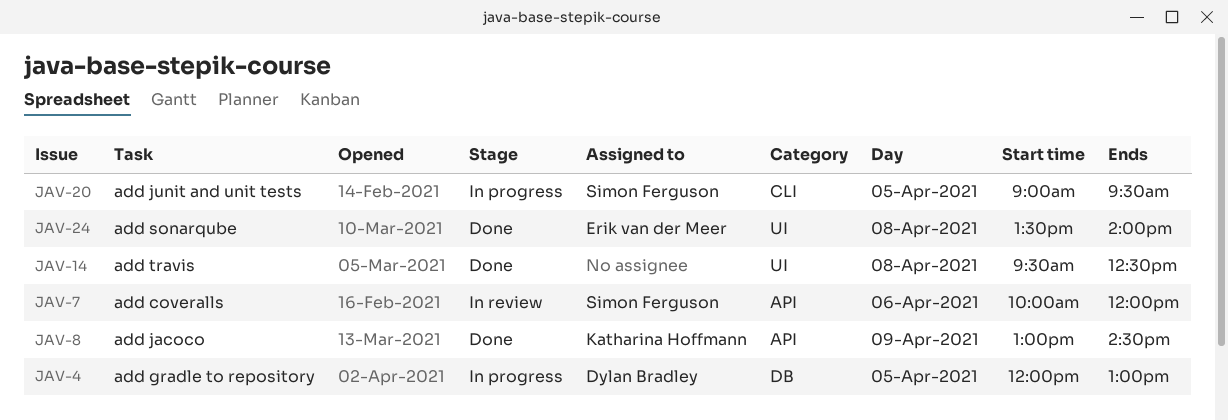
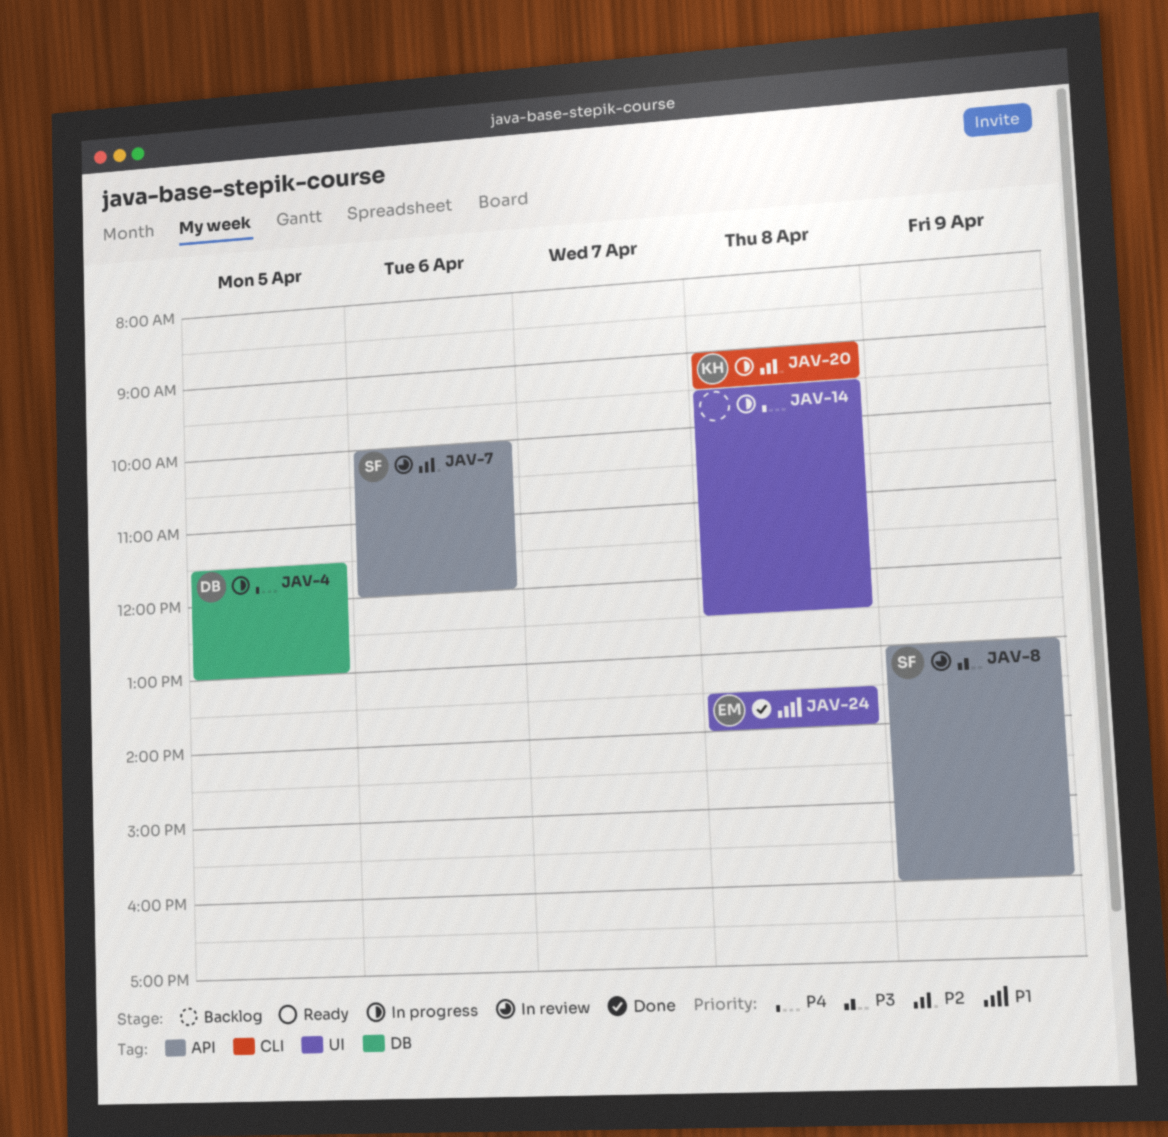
JAV-4, begins: 12:00 -> 11:30
JAV-8, status: Done -> In review
JAV-8, owner: Katharina Hoffmann -> Simon Ferguson
JAV-8, ends: 14:30 -> 16:00
JAV-14, status: Done -> In progress
JAV-20, owner: Simon Ferguson -> Katharina Hoffmann
JAV-20, day: Apr 5 -> Apr 8

